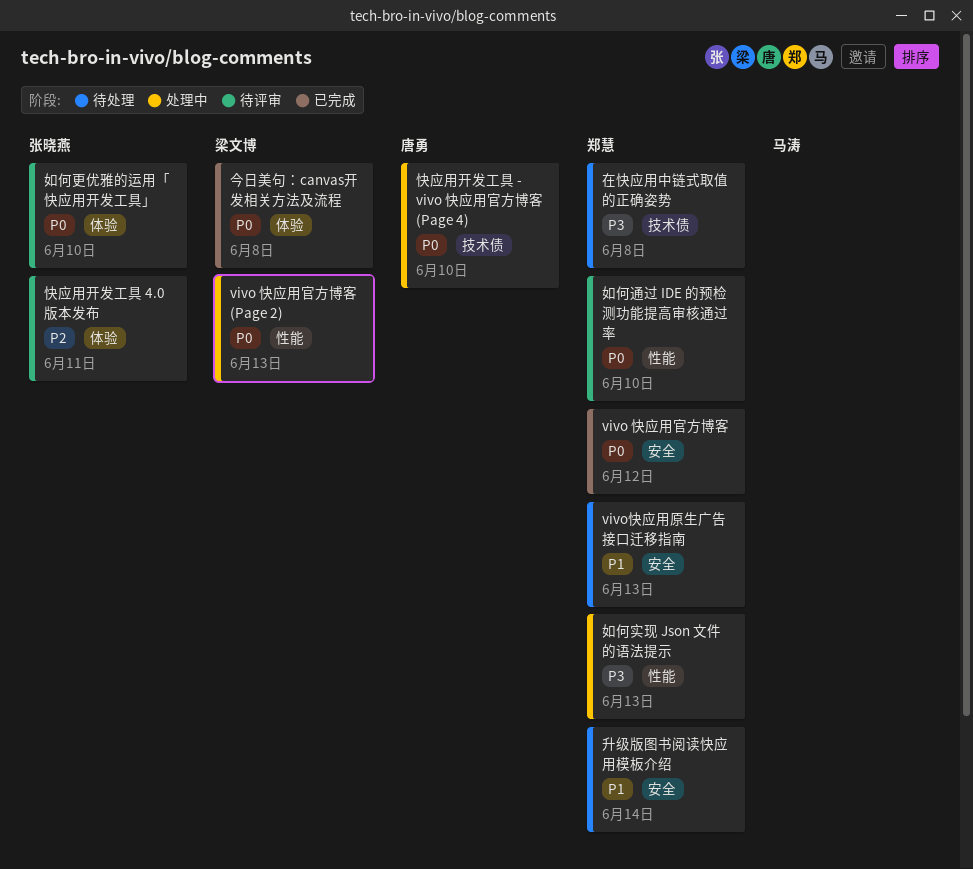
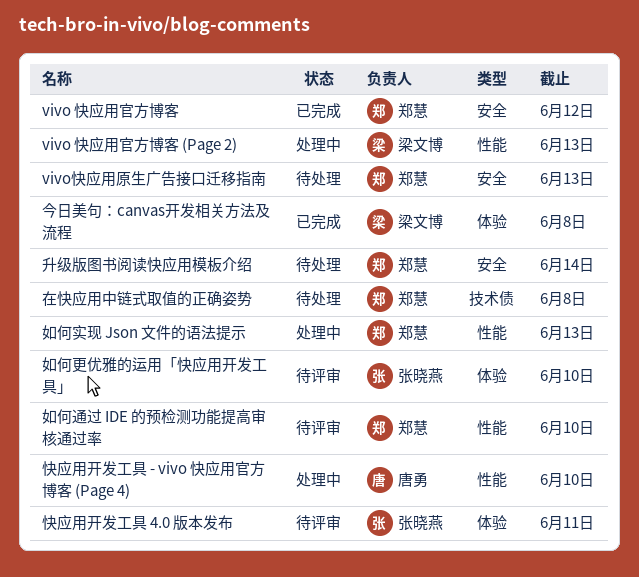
快应用开发工具 - vivo 快应用官方博客 (Page 4), label: 技术债 -> 性能

